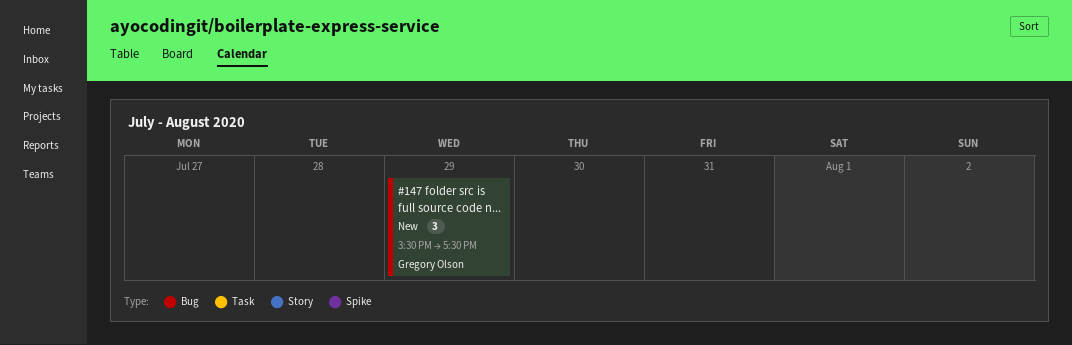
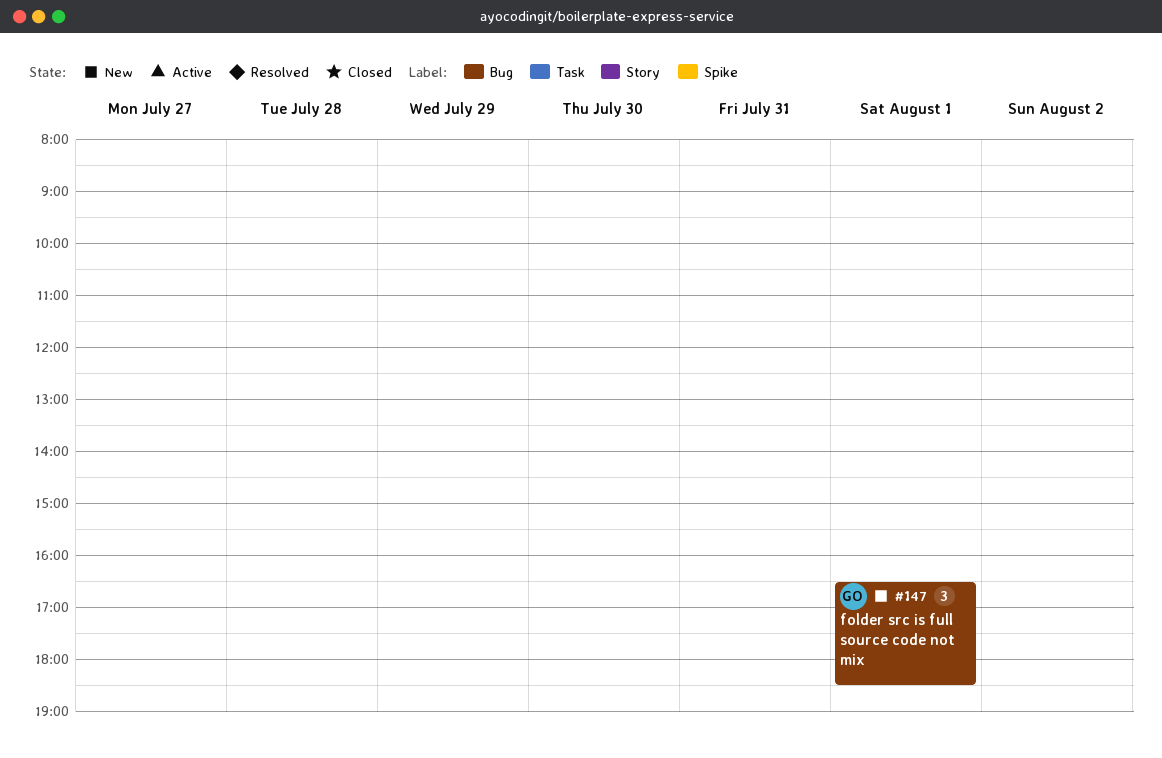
#147, day: Jul 29 -> Aug 1
#147, begins: 15:30 -> 16:30
#147, ends: 17:30 -> 18:30

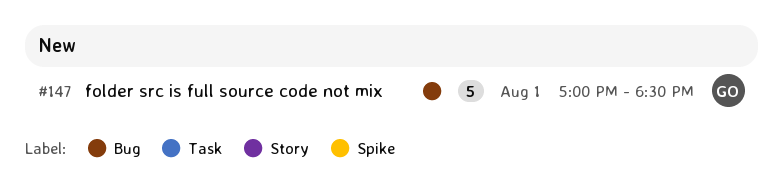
#147, estimate: 3 -> 5
#147, begins: 16:30 -> 17:00

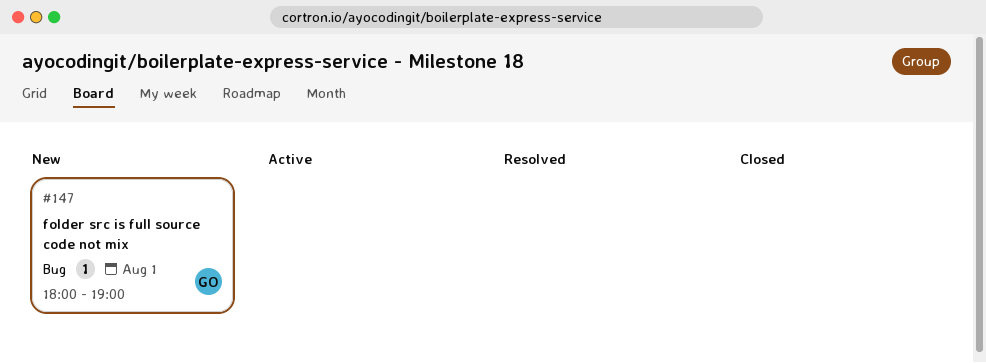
#147, estimate: 5 -> 1
#147, begins: 17:00 -> 18:00
#147, ends: 18:30 -> 19:00

